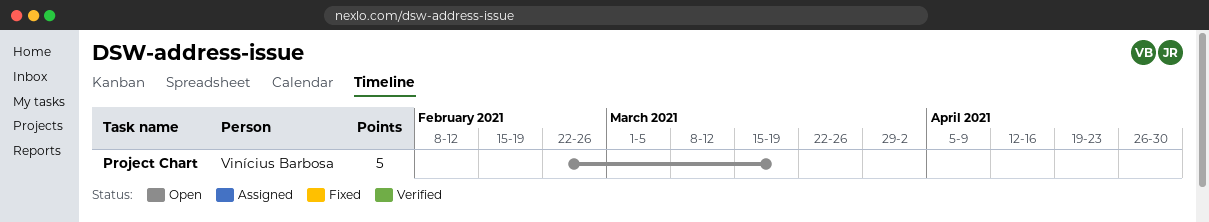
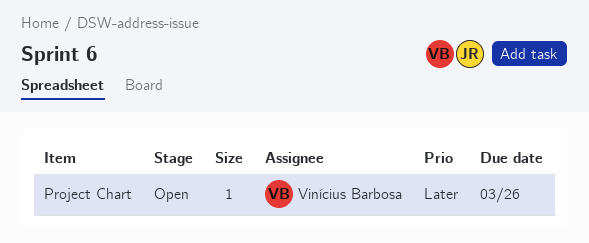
Project Chart, estimate: 5 -> 1
Project Chart, due: Mar 19 -> Mar 26

